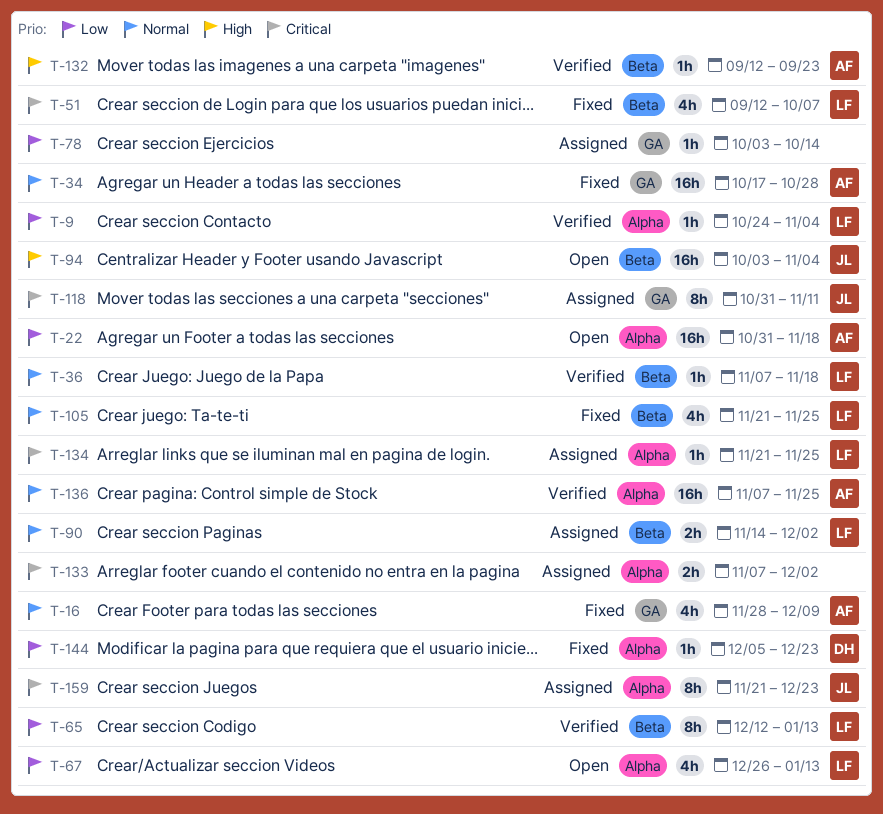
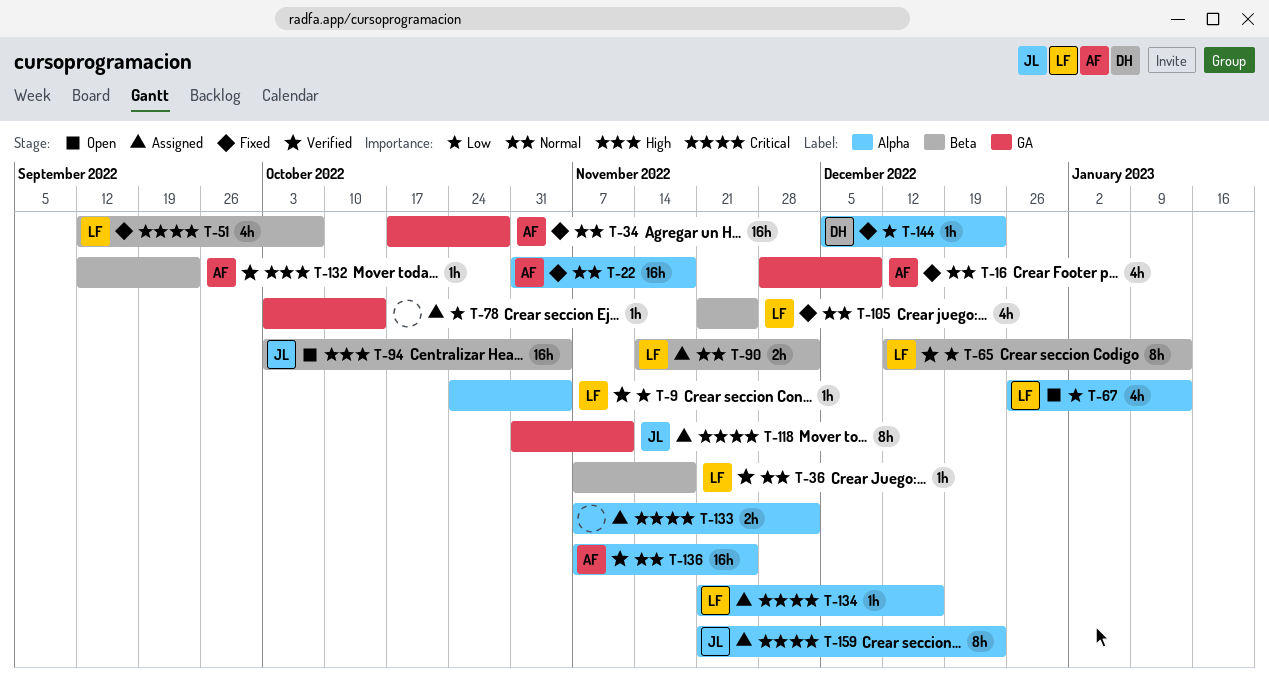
T-22, status: Open -> Fixed
T-22, priority: Low -> Normal
T-134, due: Nov 25 -> Dec 16

